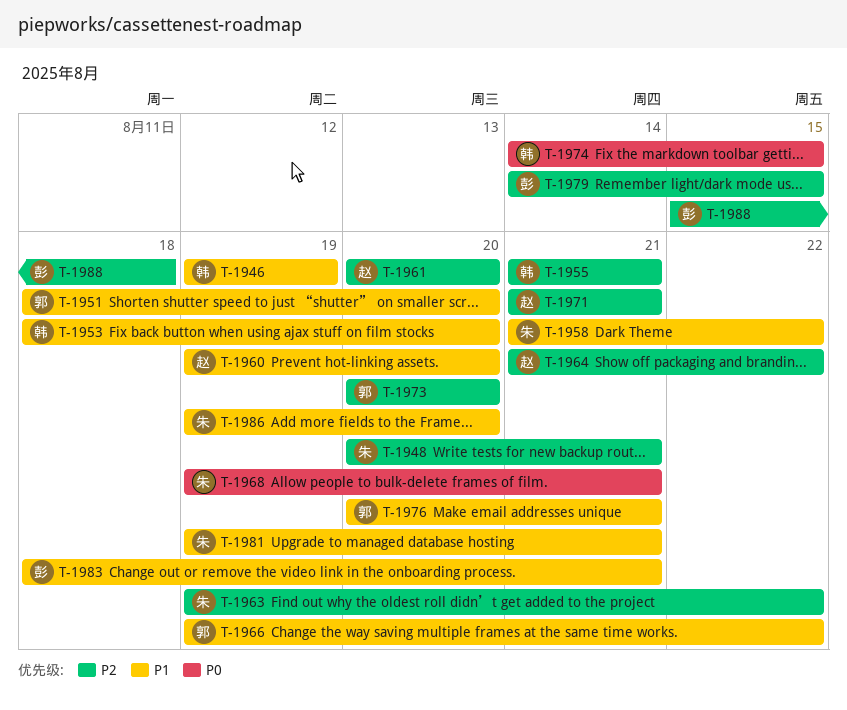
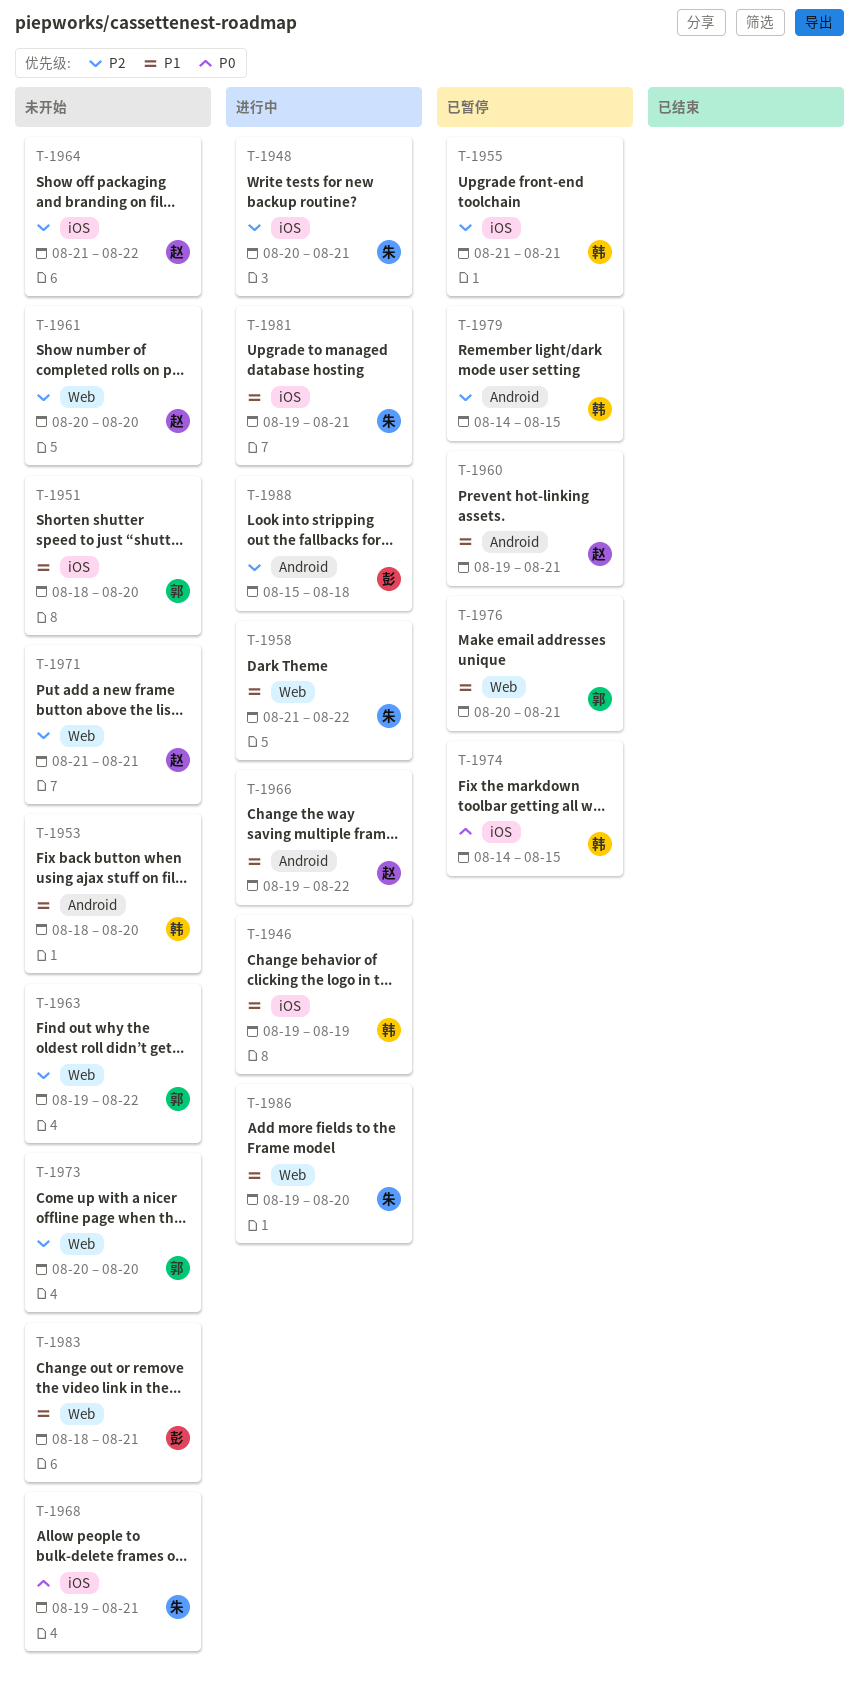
T-1960, due: Aug 20 -> Aug 21
T-1963, owner: 朱 -> 郭
T-1966, owner: 郭 -> 赵
T-1979, owner: 彭 -> 韩

